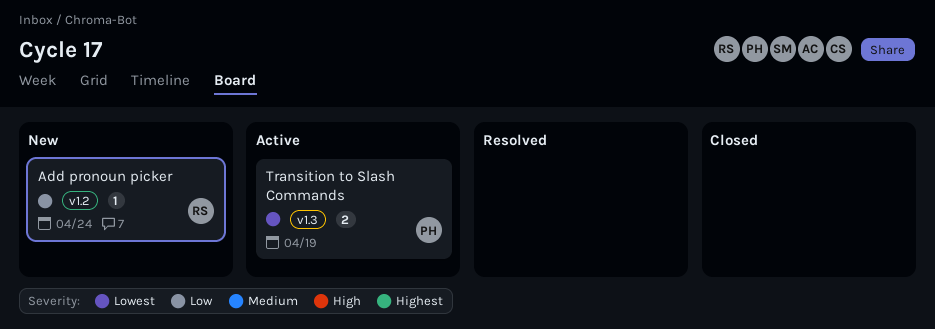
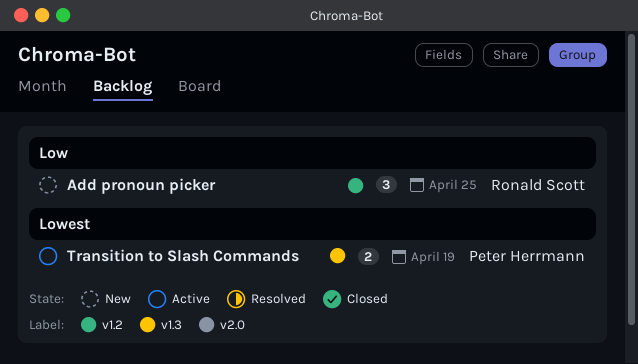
Add pronoun picker, estimate: 1 -> 3
Add pronoun picker, due: Apr 24 -> Apr 25

